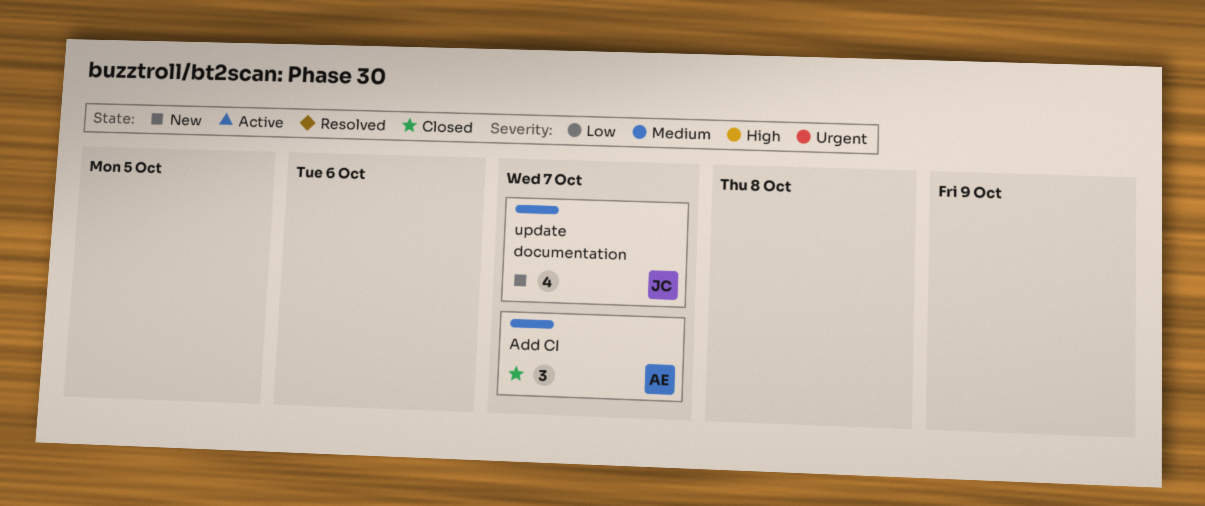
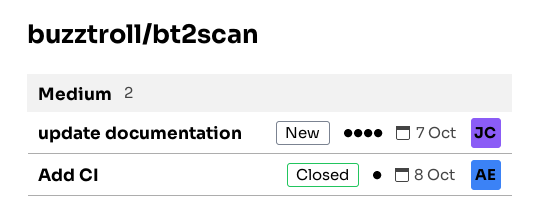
Add CI, estimate: 3 -> 1
Add CI, due: Oct 7 -> Oct 8

